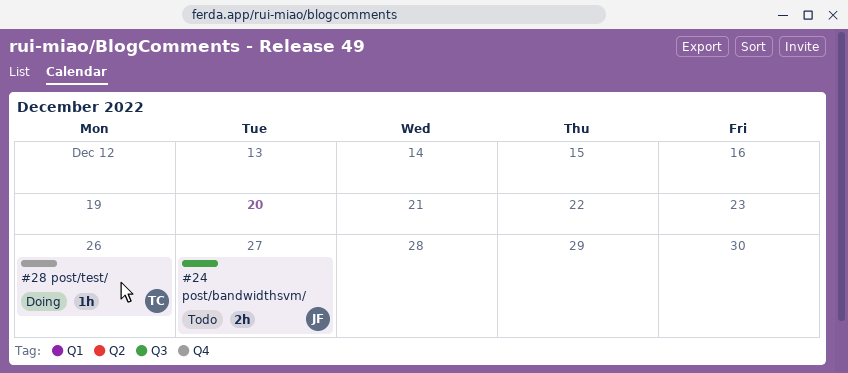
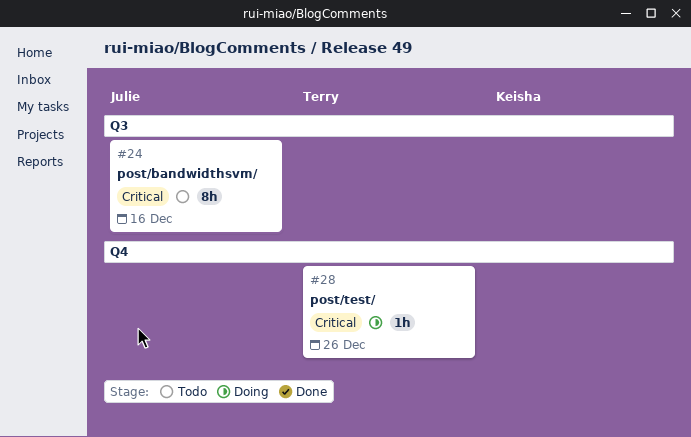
#24, estimate: 2h -> 8h
#24, due: Dec 27 -> Dec 16

